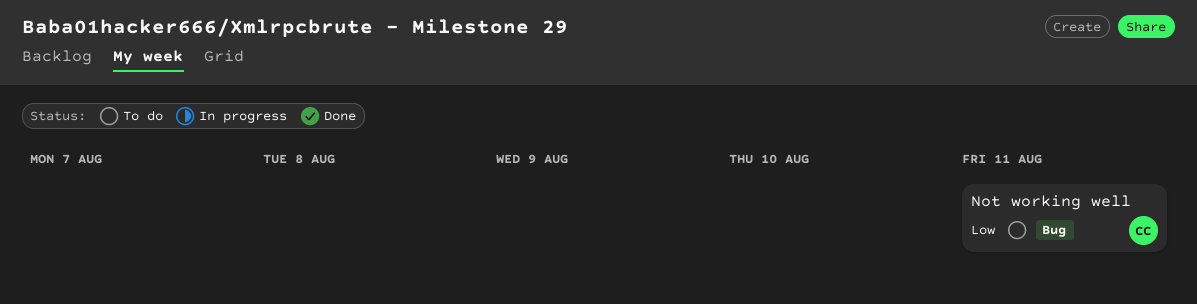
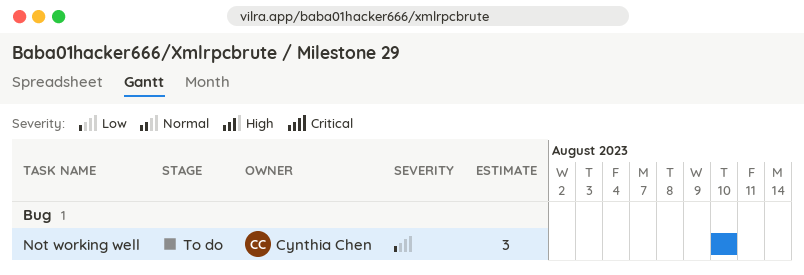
Not working well, due: Aug 11 -> Aug 10

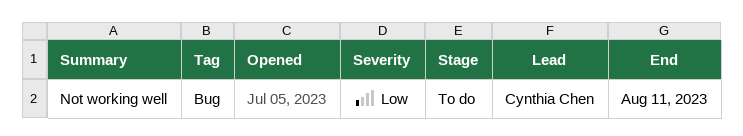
Not working well, due: Aug 10 -> Aug 11

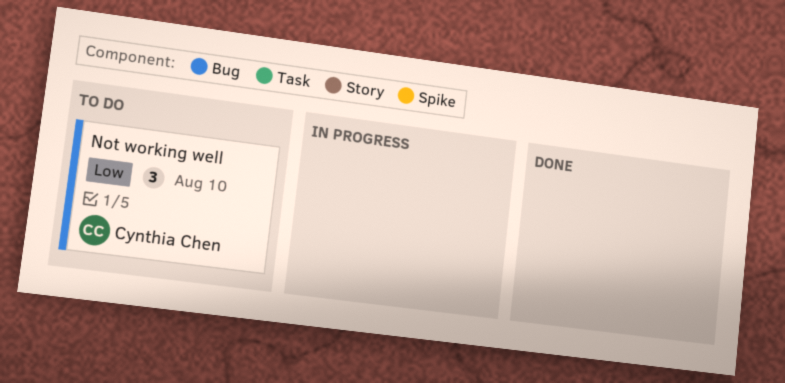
Not working well, due: Aug 11 -> Aug 10

